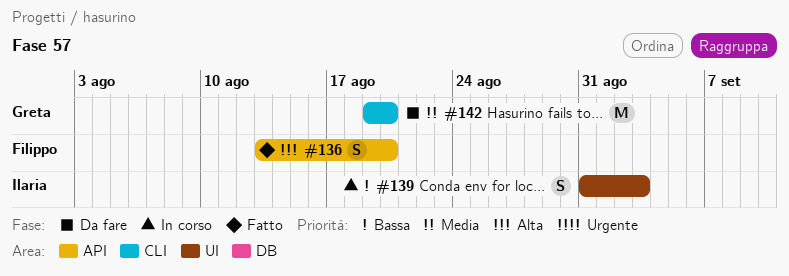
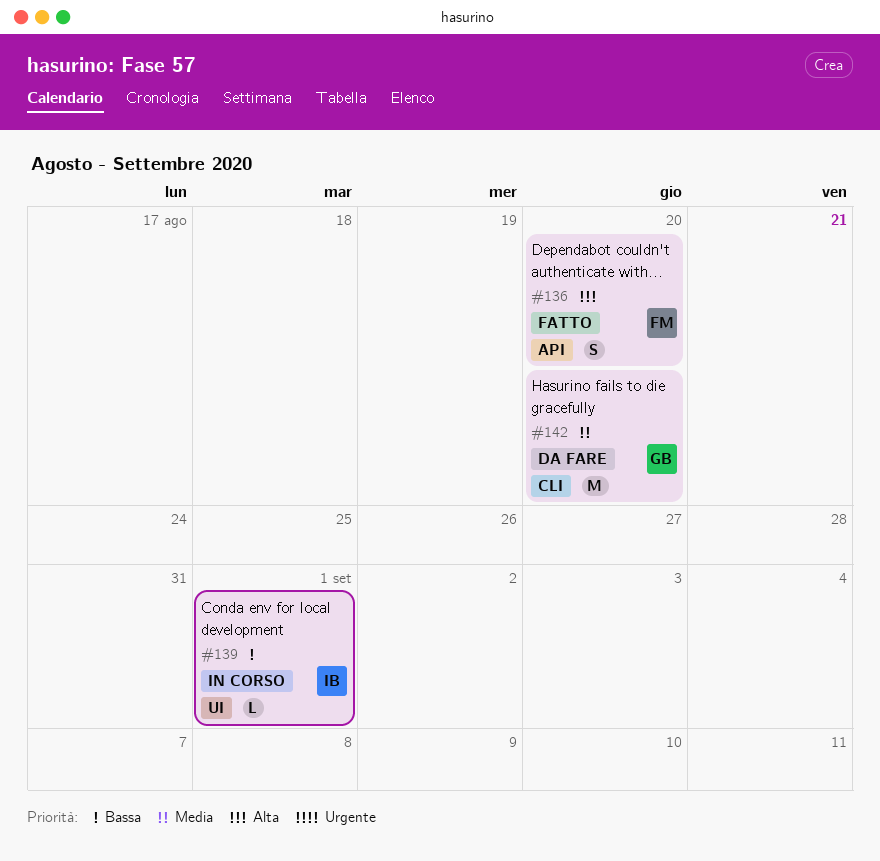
#139, estimate: S -> L
#139, due: Sep 3 -> Sep 1

